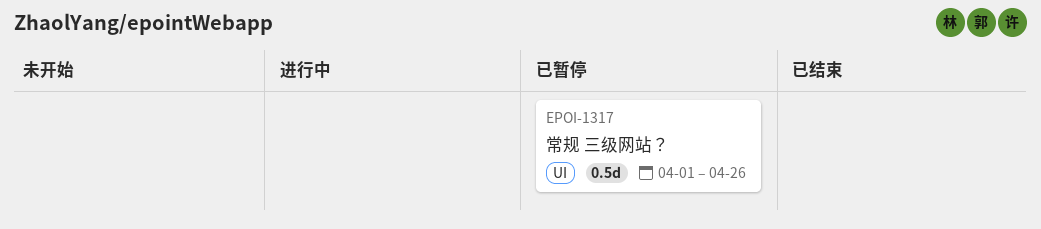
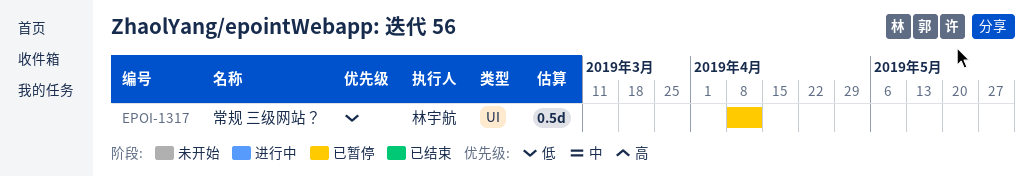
EPOI-1317, start: Apr 1 -> Apr 8
EPOI-1317, due: Apr 26 -> Apr 12

